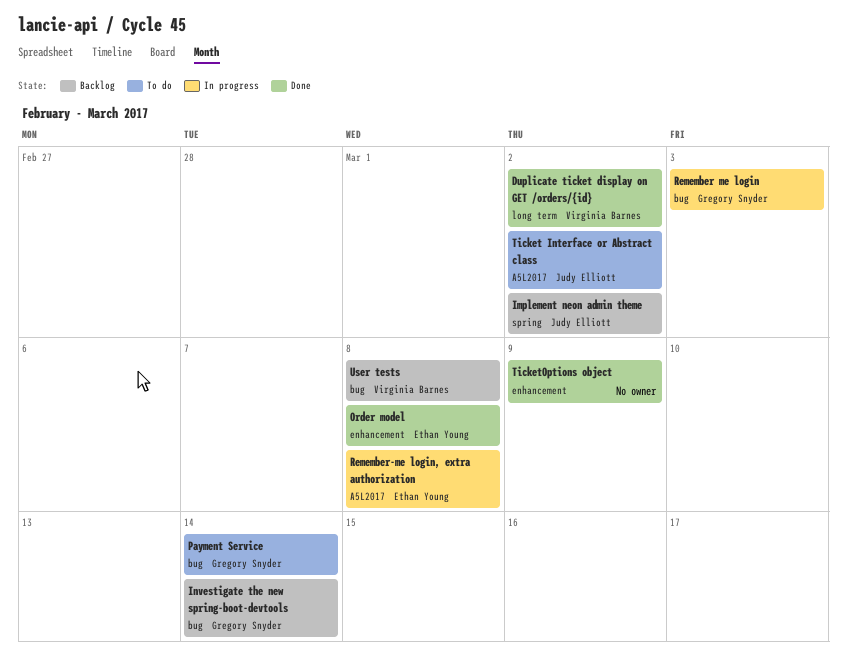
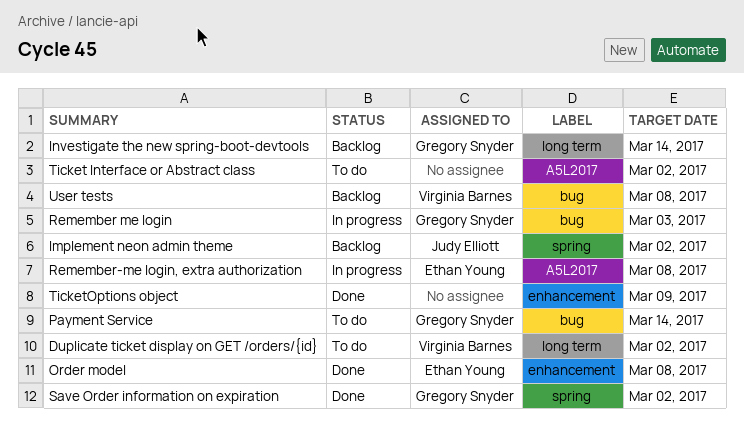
Duplicate ticket display on GET /orders/{id}, status: Done -> To do
Investigate the new spring-boot-devtools, label: bug -> long term
Save Order information on expiration: none -> present
Ticket Interface or Abstract class, owner: Judy Elliott -> none

